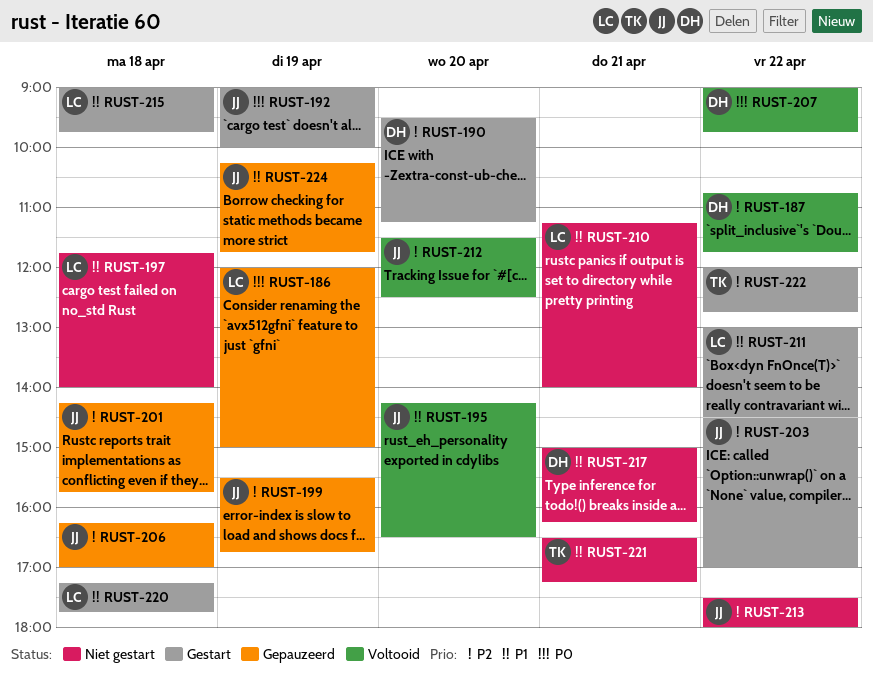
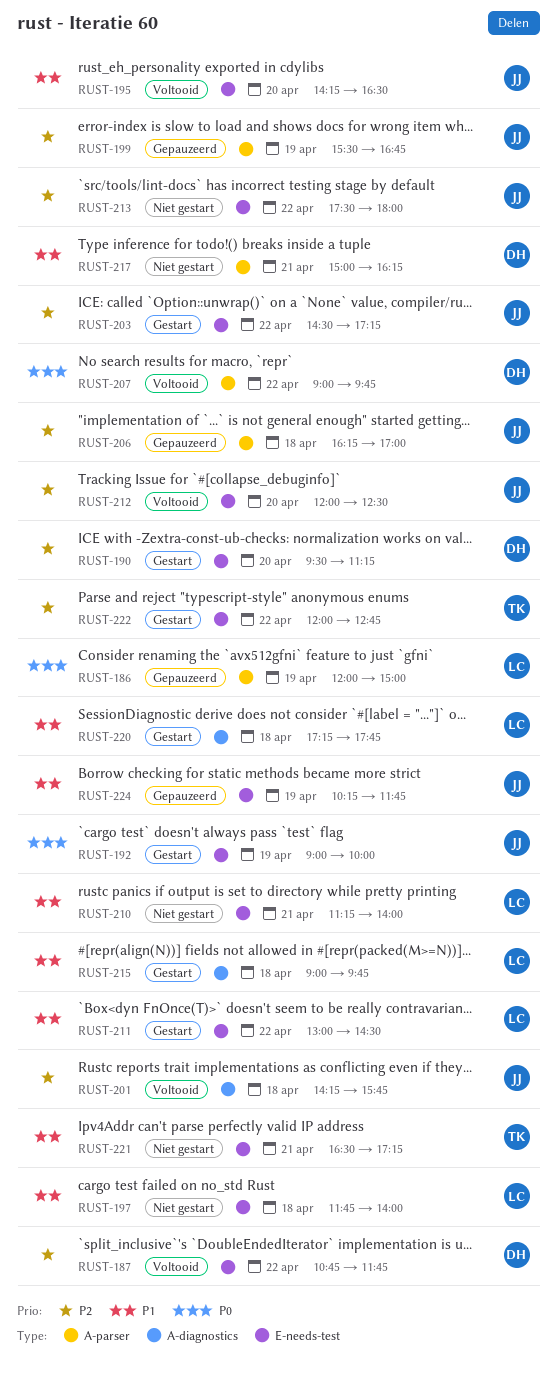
RUST-201, status: Gepauzeerd -> Voltooid
RUST-203, ends: 17:00 -> 17:15
RUST-212, begins: 11:30 -> 12:00

